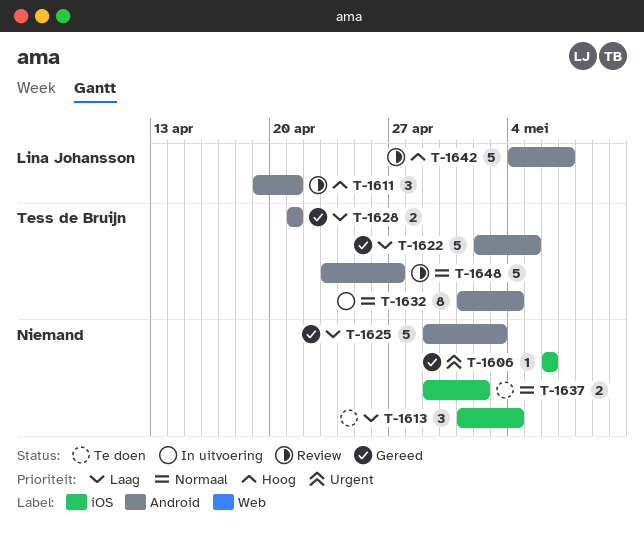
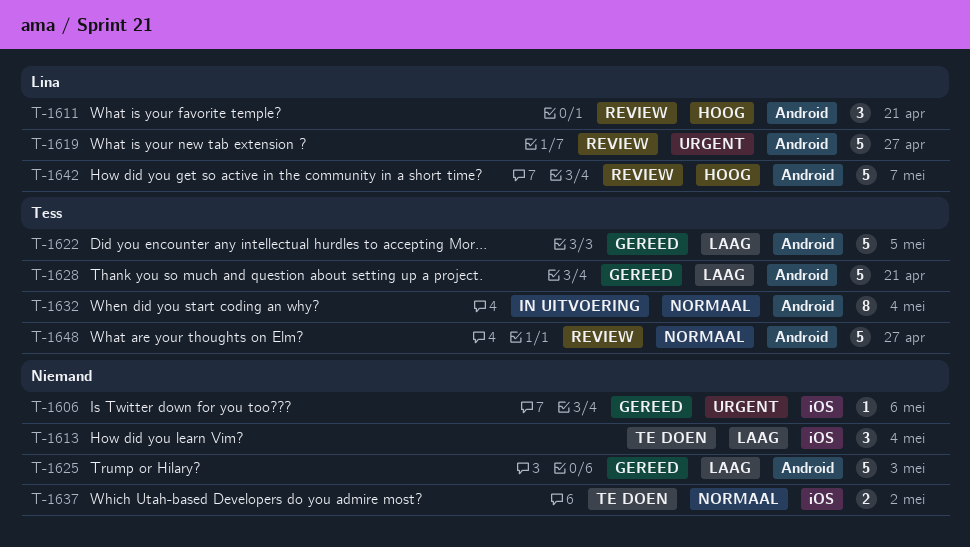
T-1619: none -> present
T-1628, estimate: 2 -> 5

